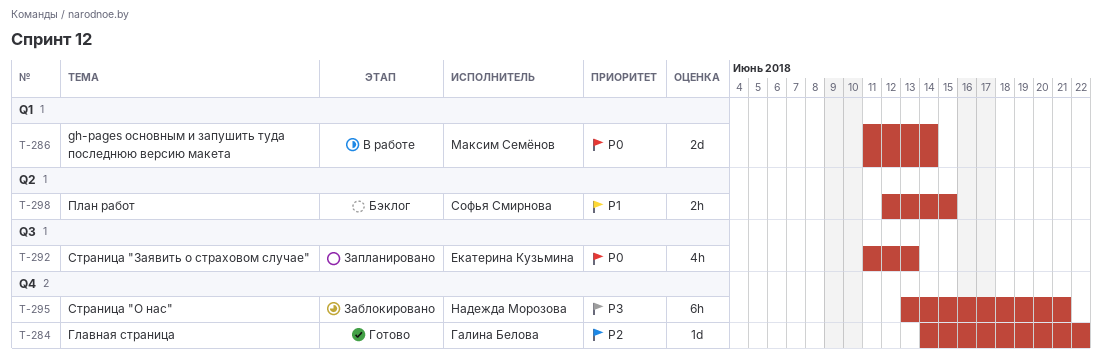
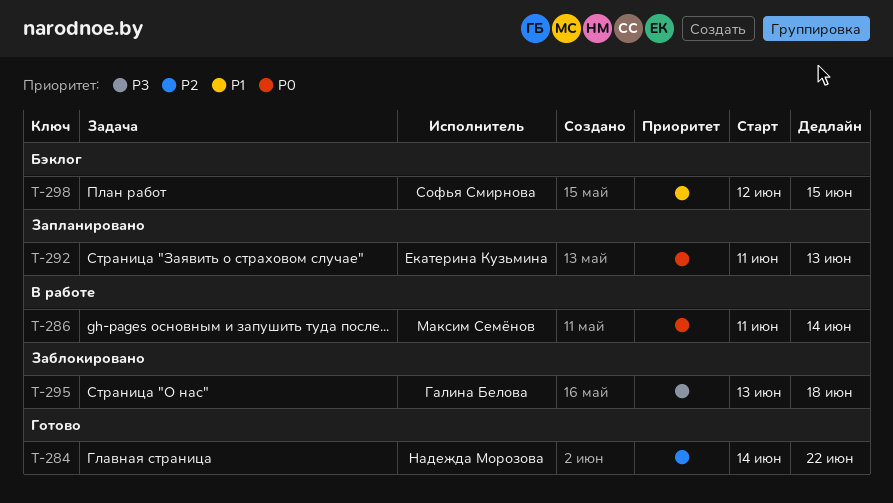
T-284, owner: Галина Белова -> Надежда Морозова
T-295, owner: Надежда Морозова -> Галина Белова
T-295, due: Jun 21 -> Jun 18

